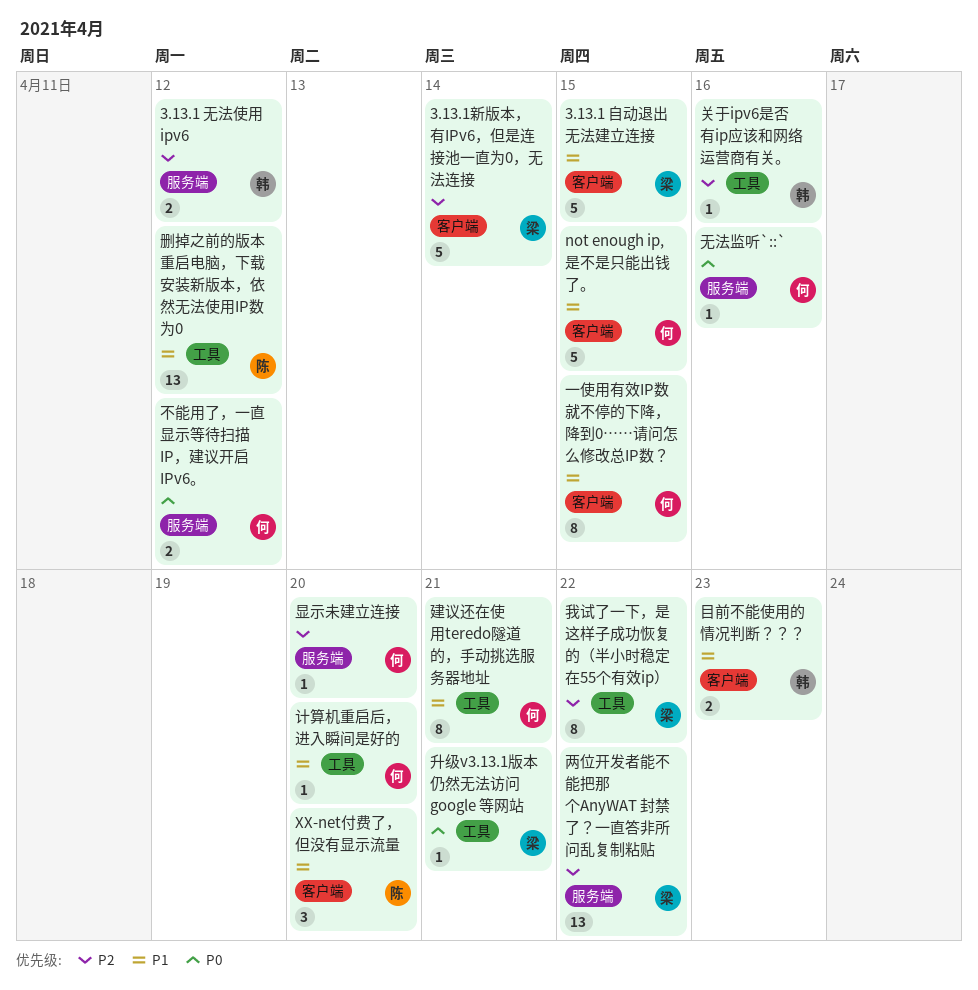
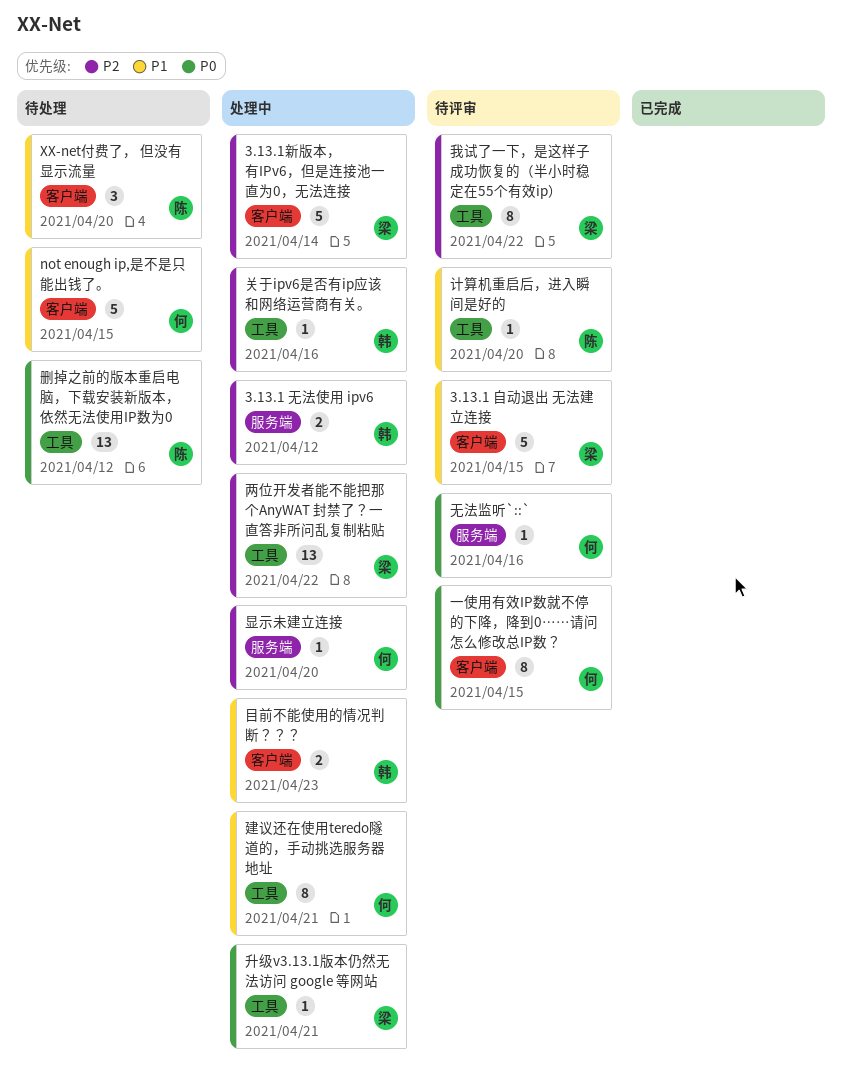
一使用有效IP数就不停的下降，降到0……请问怎么修改总IP数？, priority: P1 -> P0
不能用了，一直显示等待扫描 IP，建议开启 IPv6。: present -> none
两位开发者能不能把那个AnyWAT 封禁了？一直答非所问乱复制粘贴, label: 服务端 -> 工具
删掉之前的版本重启电脑，下载安装新版本，依然无法使用IP数为0, priority: P1 -> P0
计算机重启后，进入瞬间是好的, owner: 何 -> 陈

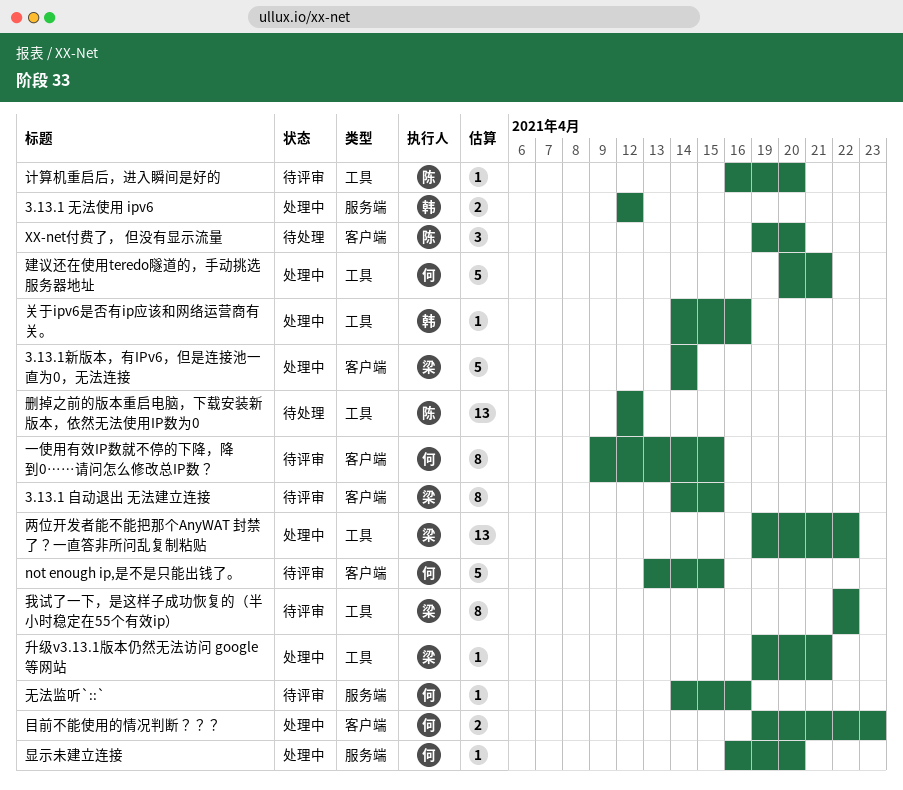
3.13.1 自动退出 无法建立连接, estimate: 5 -> 8
not enough ip,是不是只能出钱了。, status: 待处理 -> 待评审
建议还在使用teredo隧道的，手动挑选服务器地址, estimate: 8 -> 5
目前不能使用的情况判断？？？, owner: 韩 -> 何

